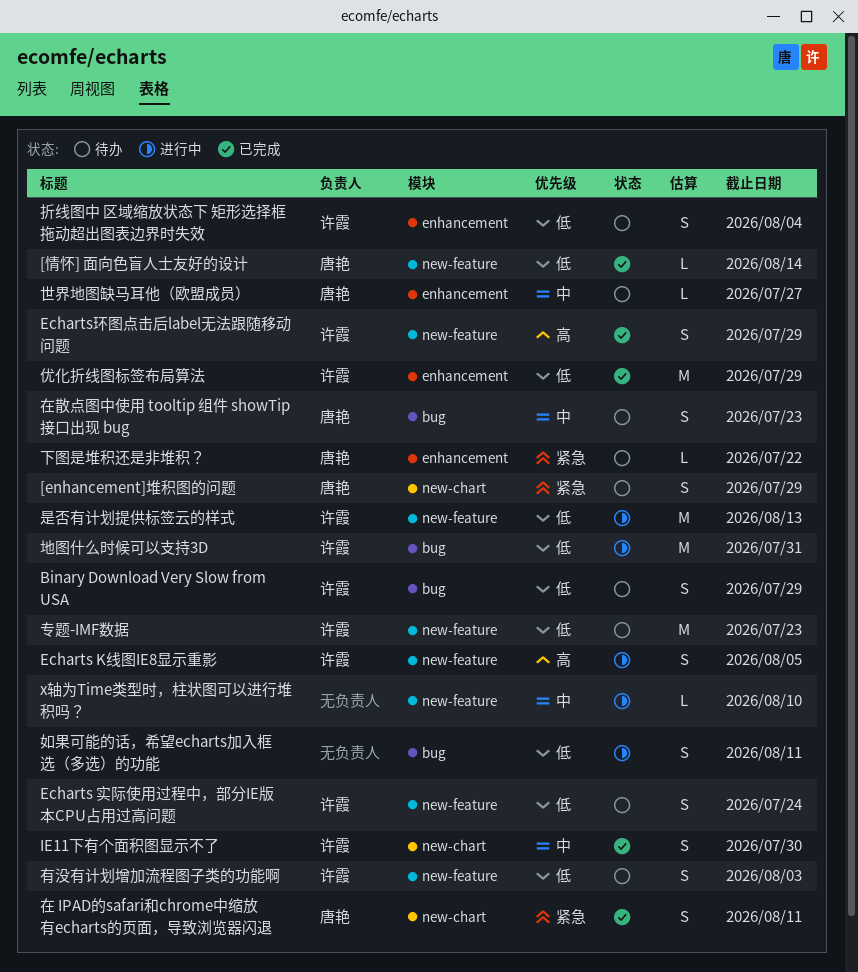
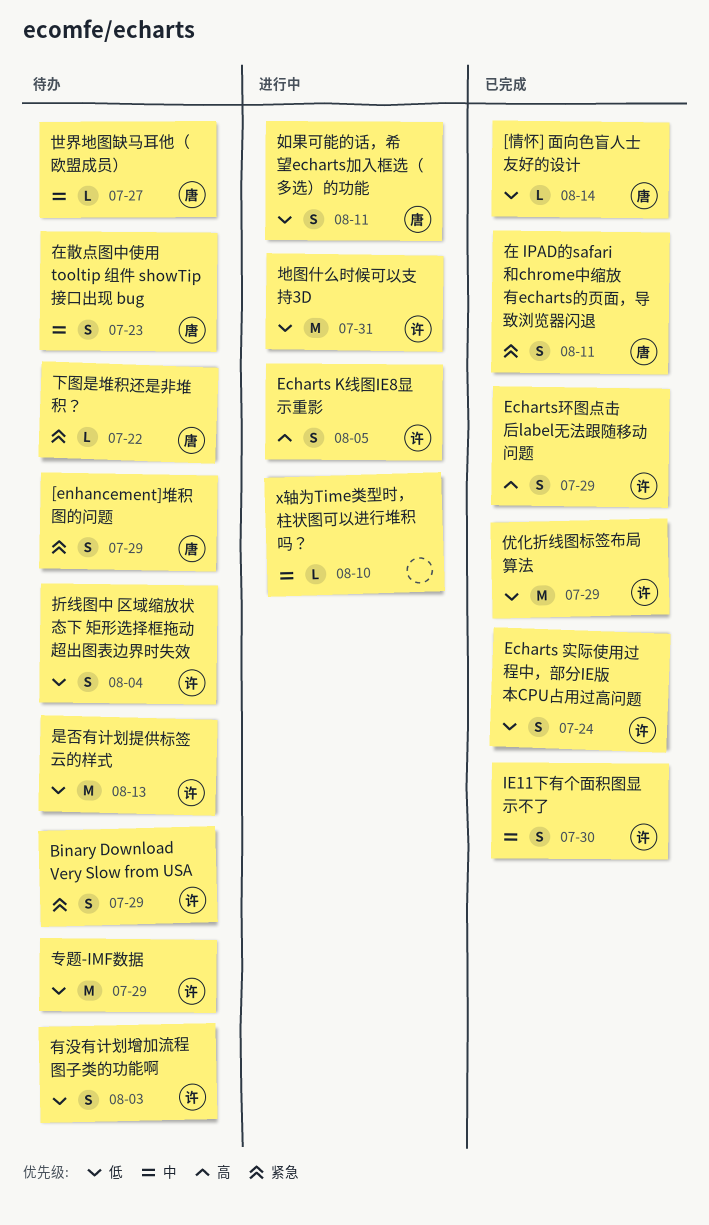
Binary Download Very Slow from USA, priority: 低 -> 紧急
Echarts 实际使用过程中，部分IE版本CPU占用过高问题, status: 待办 -> 已完成
专题-IMF数据, due: Jul 23 -> Jul 29
如果可能的话，希望echarts加入框选（多选）的功能, owner: none -> 唐艳
是否有计划提供标签云的样式, status: 进行中 -> 待办

